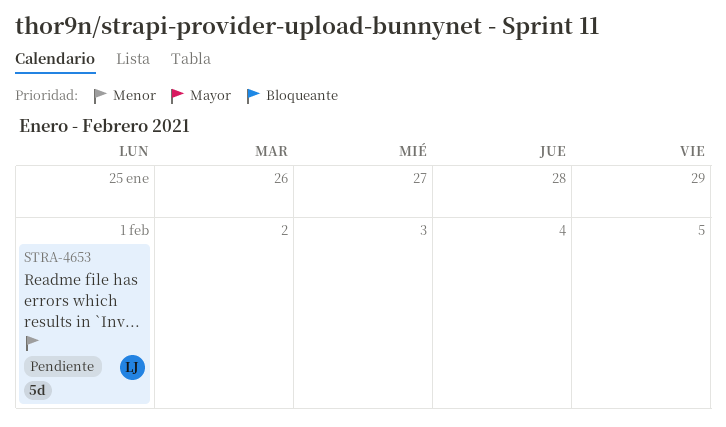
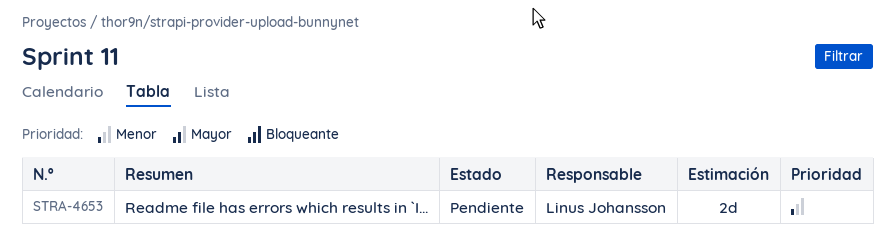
STRA-4653, estimate: 5d -> 2d

